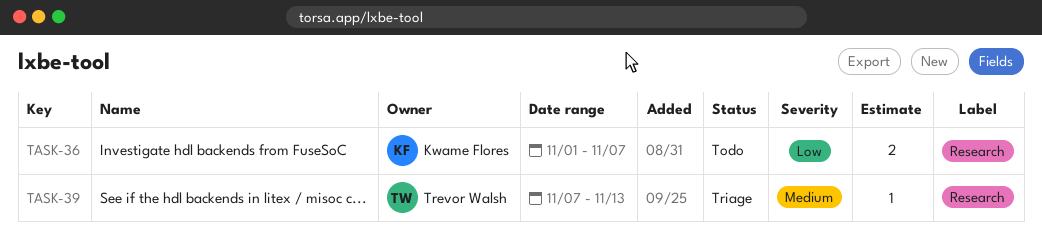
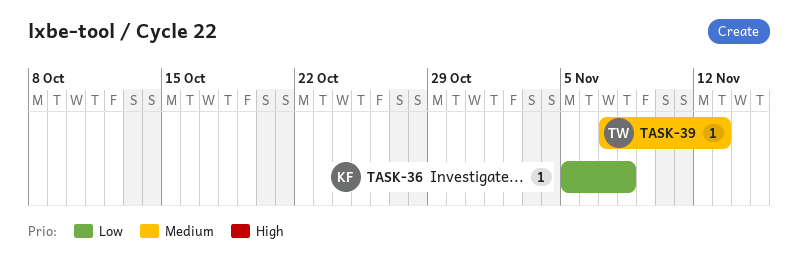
TASK-36, estimate: 2 -> 1
TASK-36, start: Nov 1 -> Nov 5
TASK-36, due: Nov 7 -> Nov 8

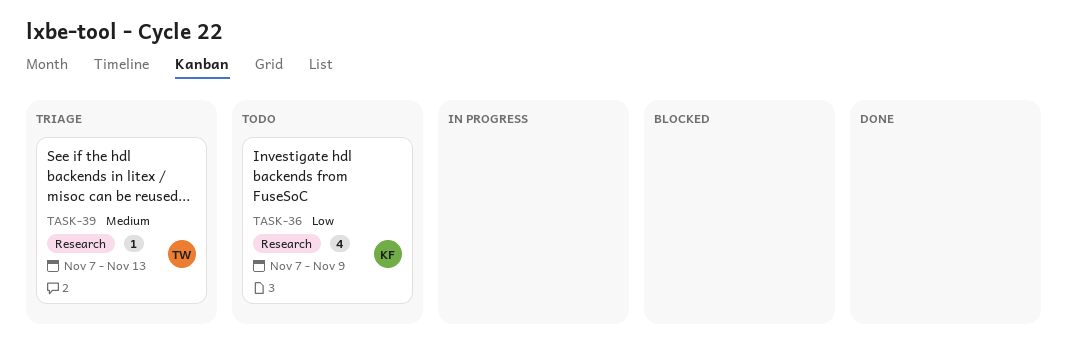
TASK-36, estimate: 1 -> 4
TASK-36, start: Nov 5 -> Nov 7
TASK-36, due: Nov 8 -> Nov 9

